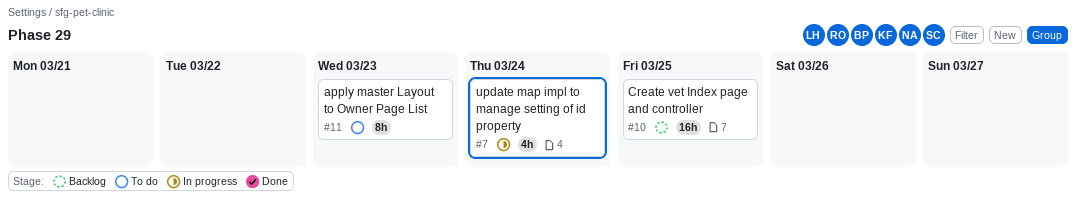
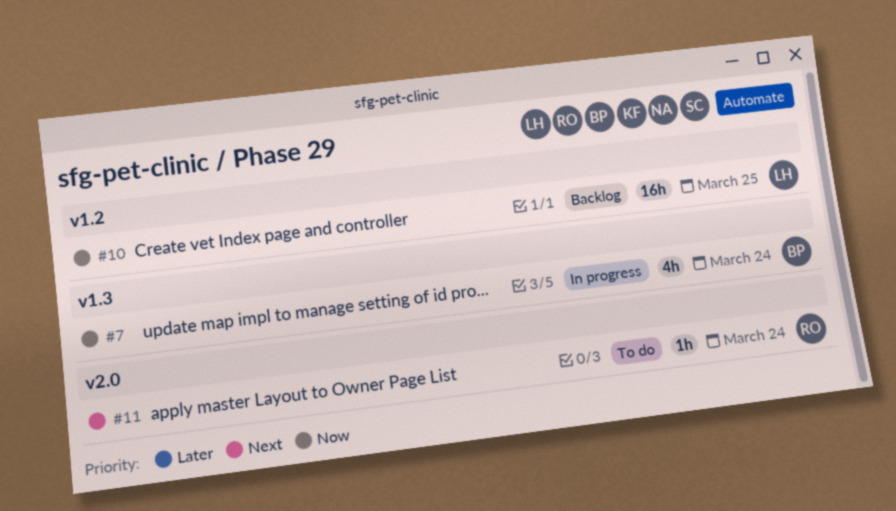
#11, estimate: 8h -> 1h
#11, due: Mar 23 -> Mar 24

